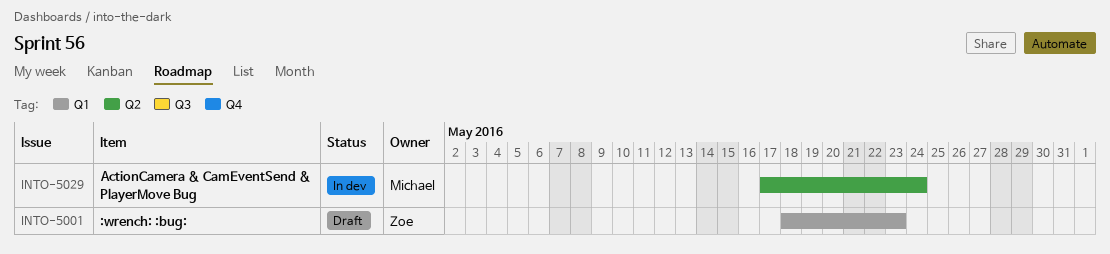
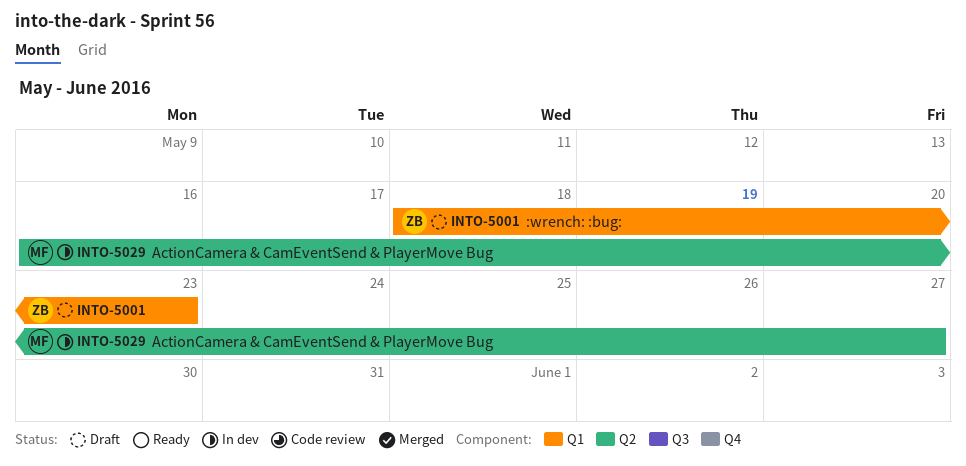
INTO-5029, start: May 17 -> May 16
INTO-5029, due: May 24 -> May 27

